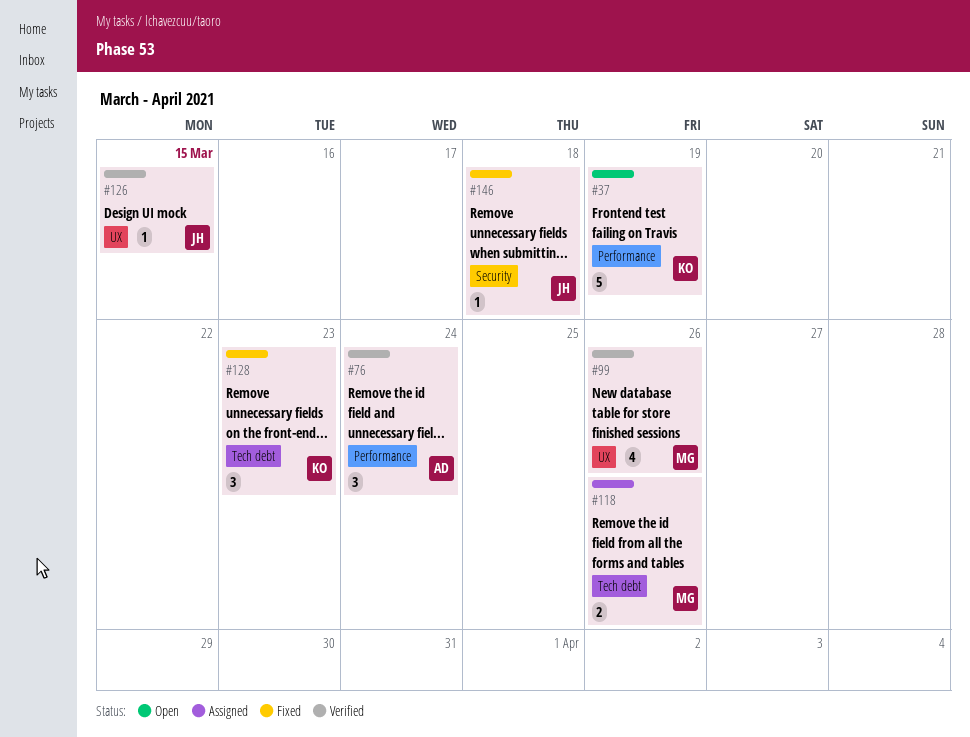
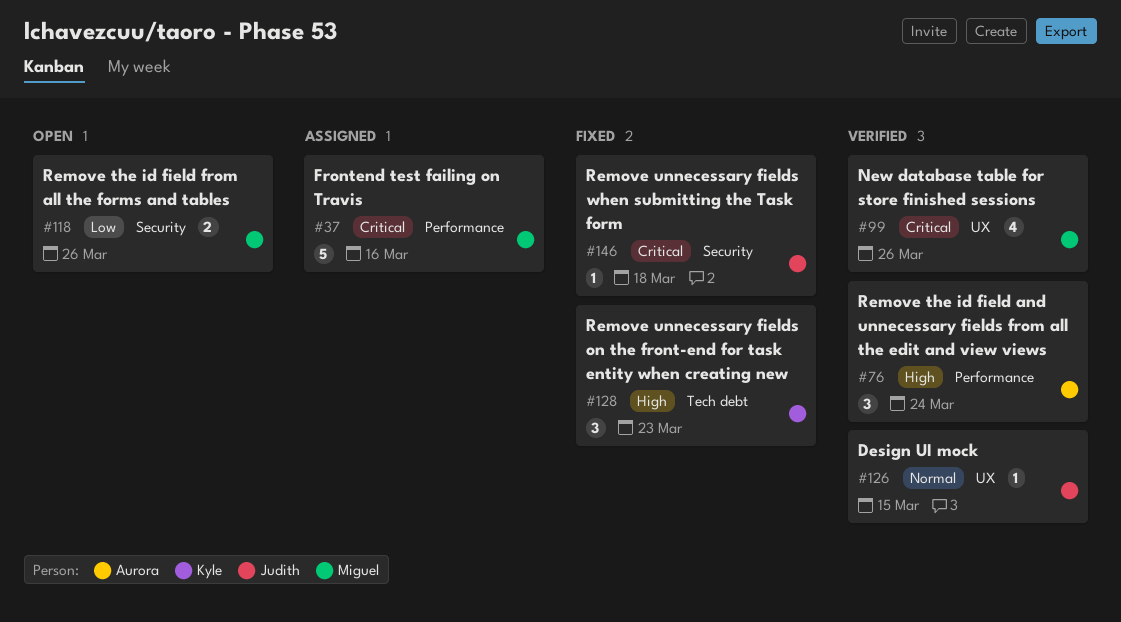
#37, status: Open -> Assigned
#37, owner: Kyle -> Miguel
#37, due: Mar 19 -> Mar 16
#118, status: Assigned -> Open
#118, label: Tech debt -> Security

